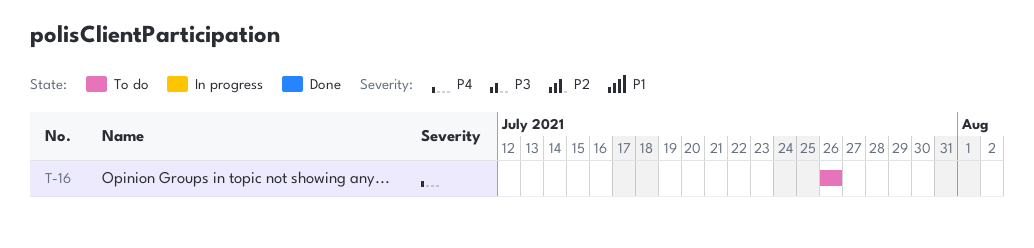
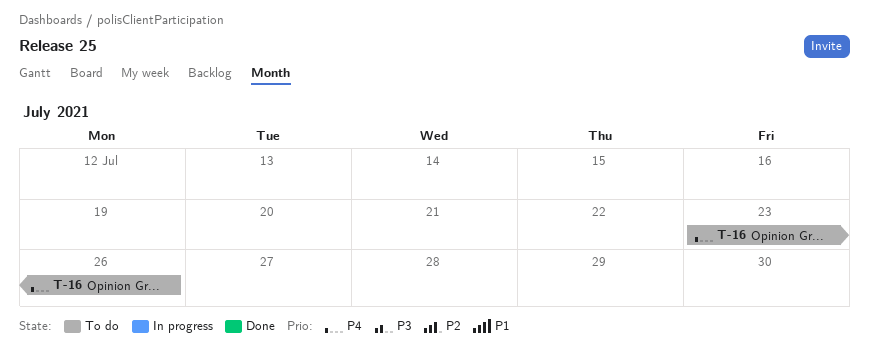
T-16, start: Jul 26 -> Jul 23

